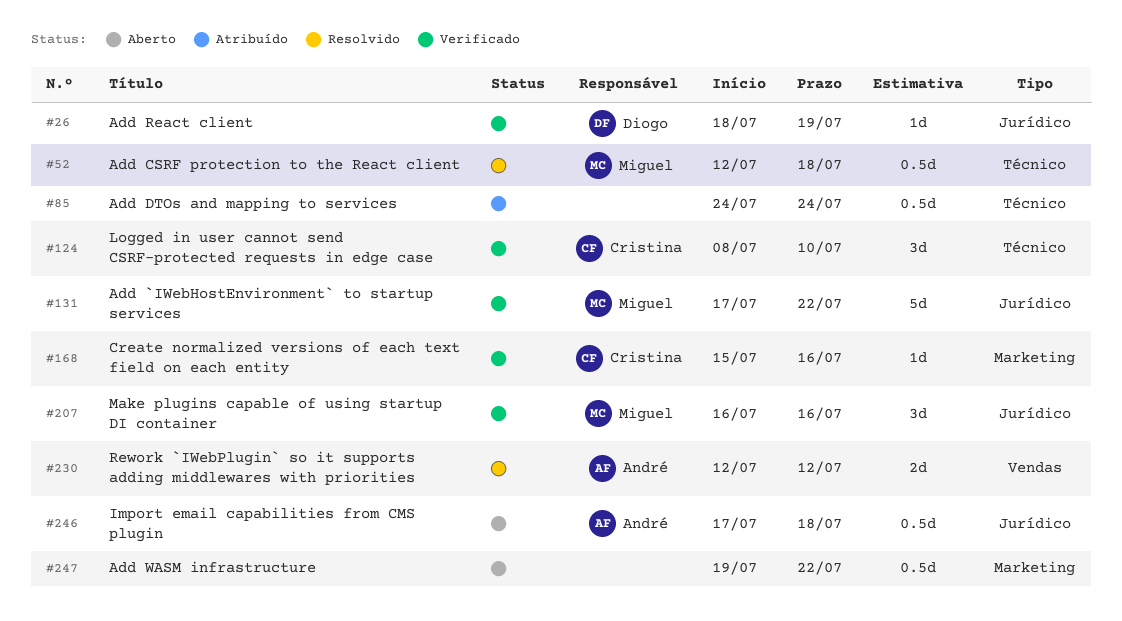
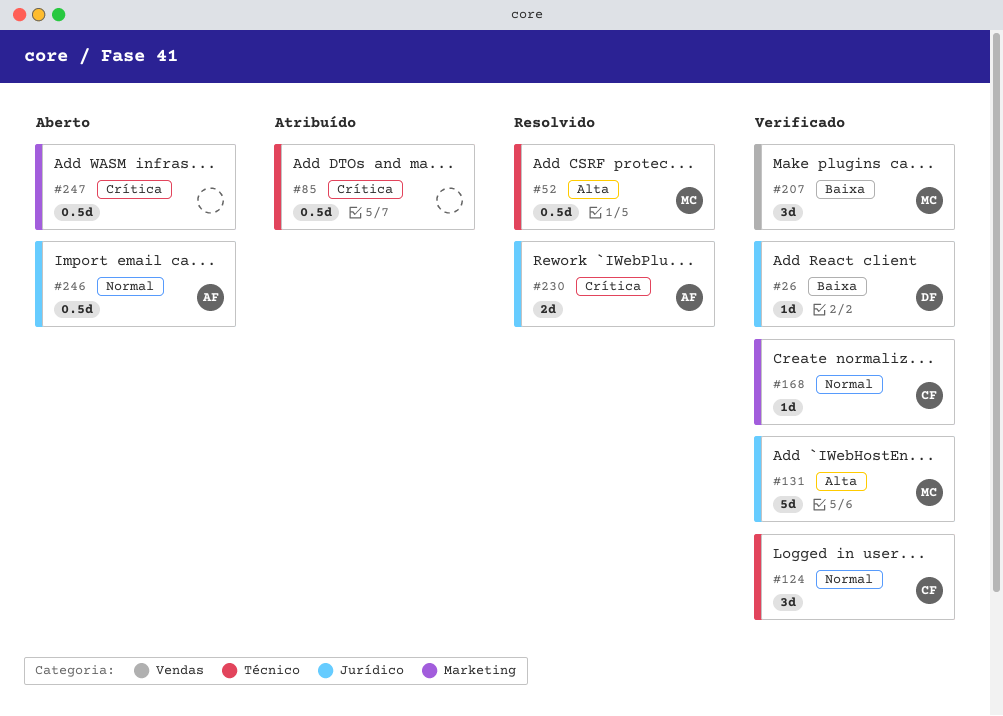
#207, label: Jurídico -> Vendas
#230, label: Vendas -> Jurídico

